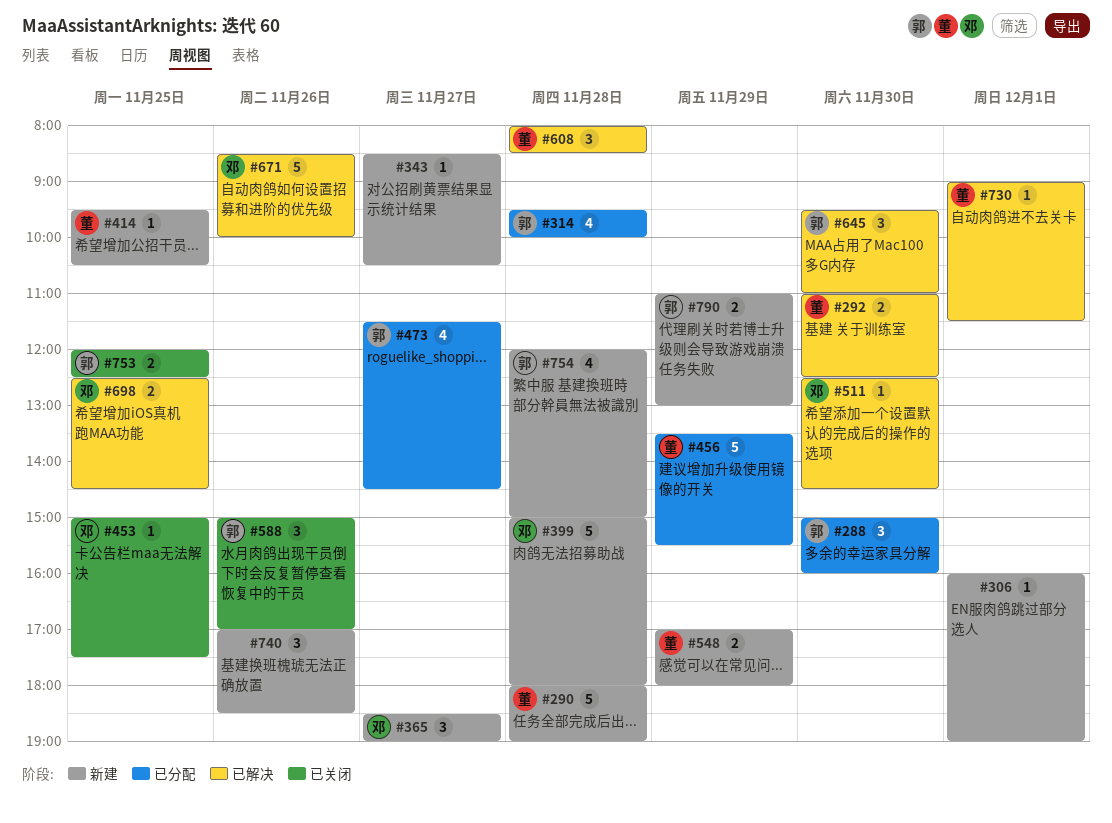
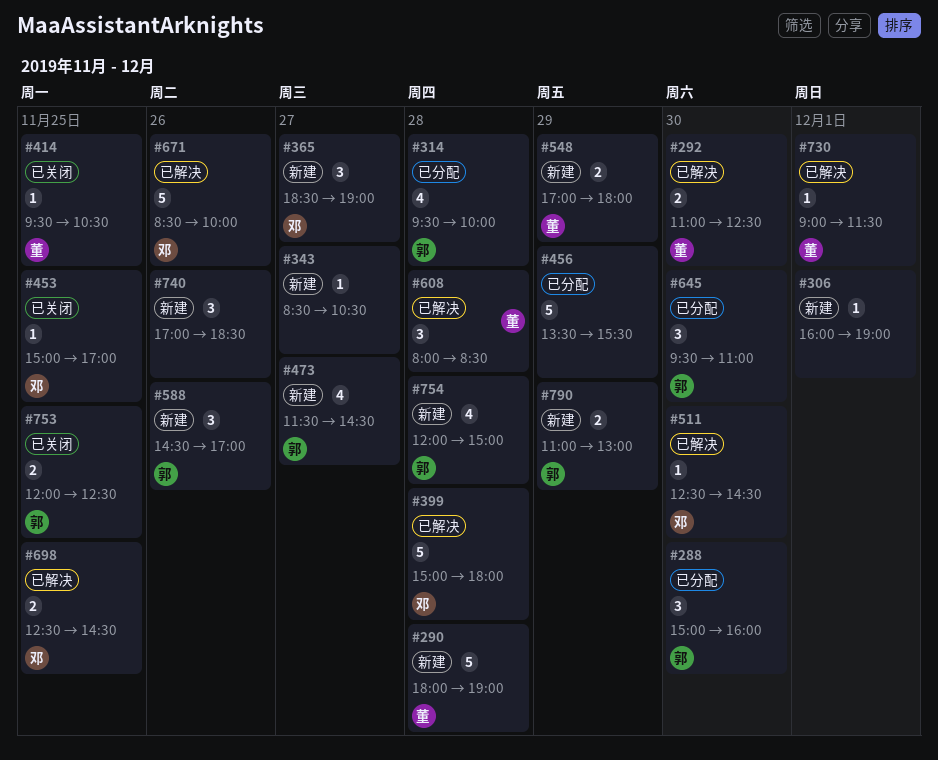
#399, status: 新建 -> 已解决
#414, status: 新建 -> 已关闭
#453, ends: 17:30 -> 17:00
#456, owner: 董 -> none
#473, status: 已分配 -> 新建
#588, status: 已关闭 -> 新建
#588, begins: 15:00 -> 14:30
#645, status: 已解决 -> 已分配

